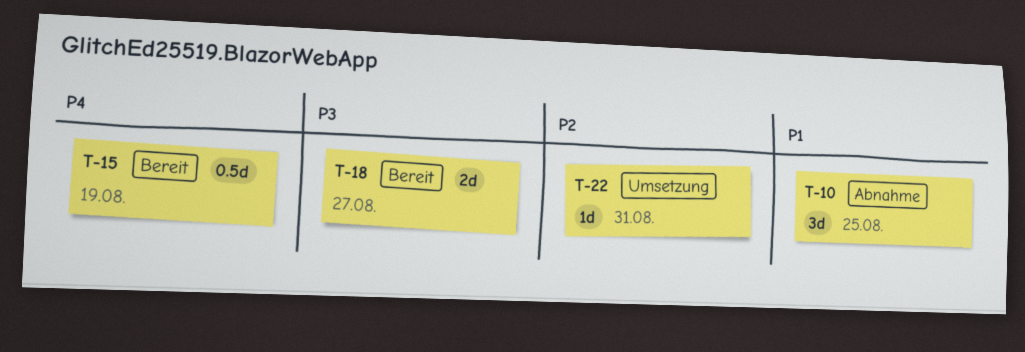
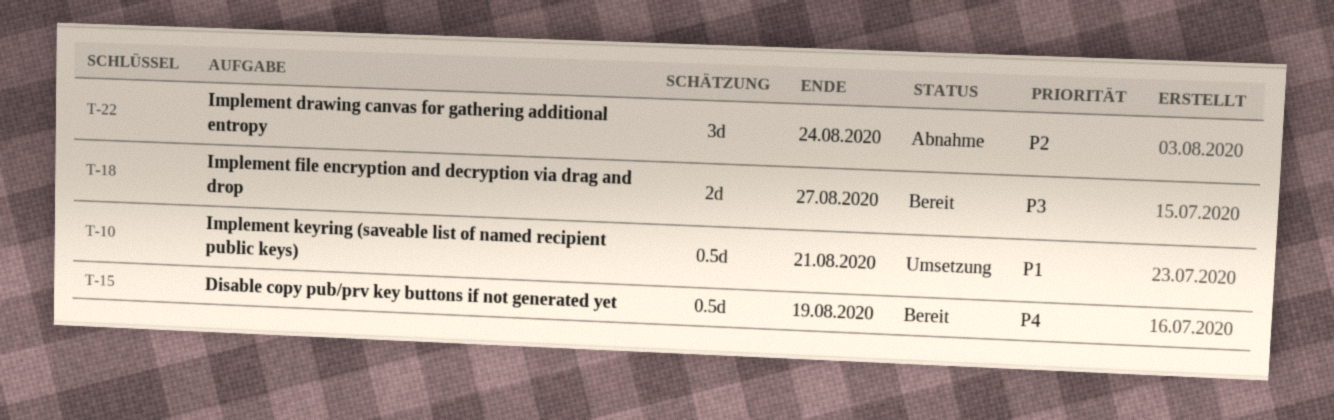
T-10, status: Abnahme -> Umsetzung
T-10, estimate: 3d -> 0.5d
T-10, due: Aug 25 -> Aug 21
T-22, status: Umsetzung -> Abnahme
T-22, estimate: 1d -> 3d
T-22, due: Aug 31 -> Aug 24

